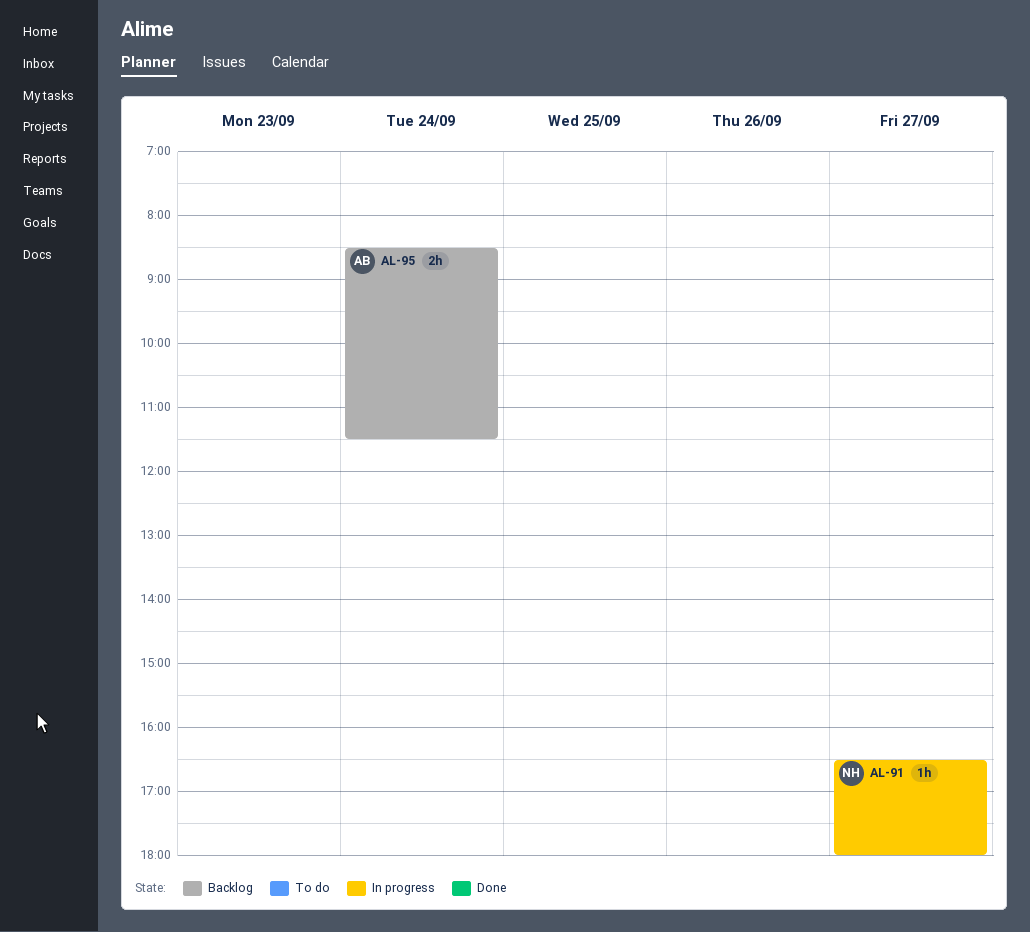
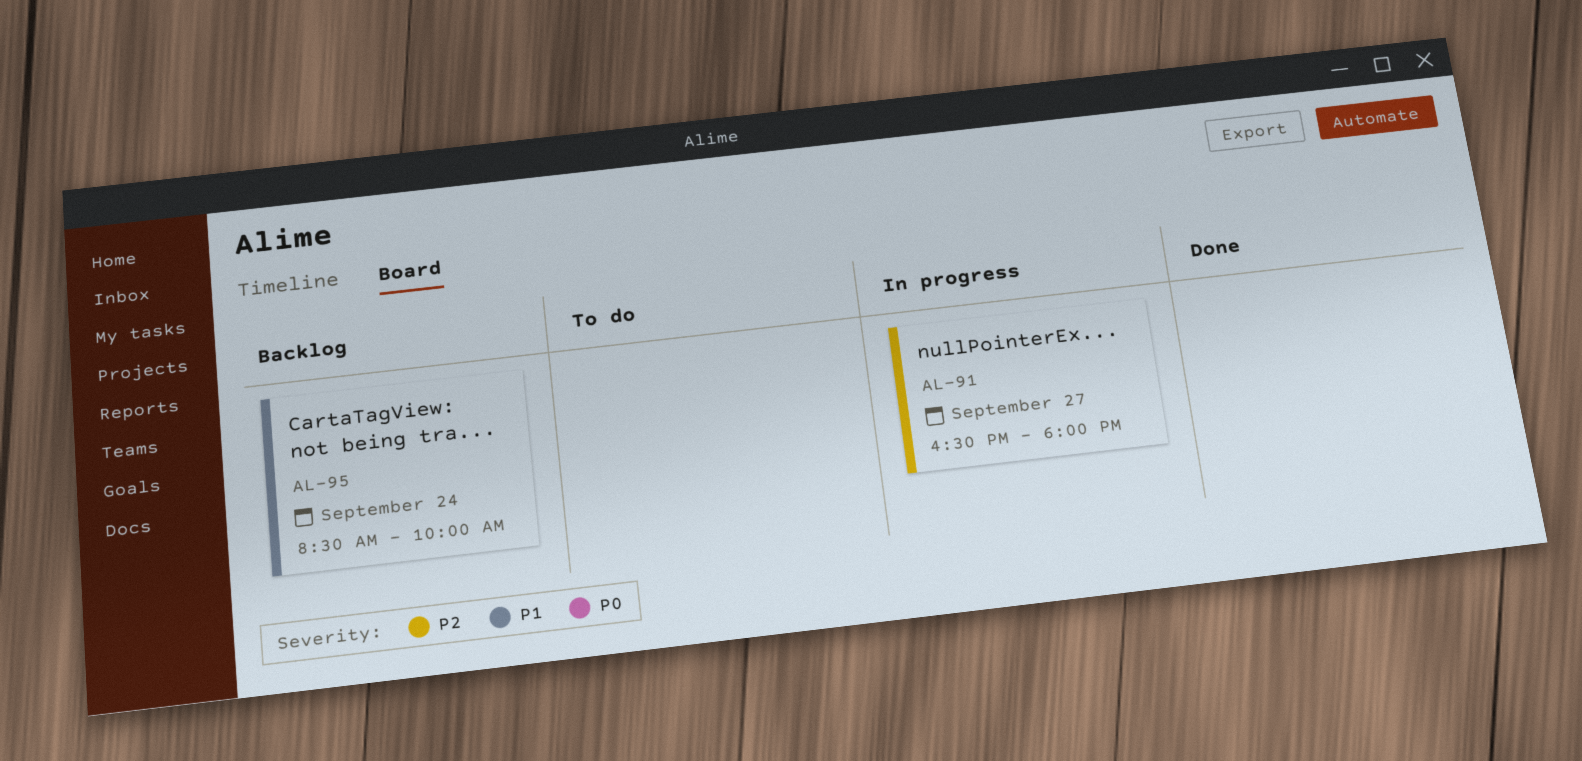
AL-95, ends: 11:30 -> 10:00

